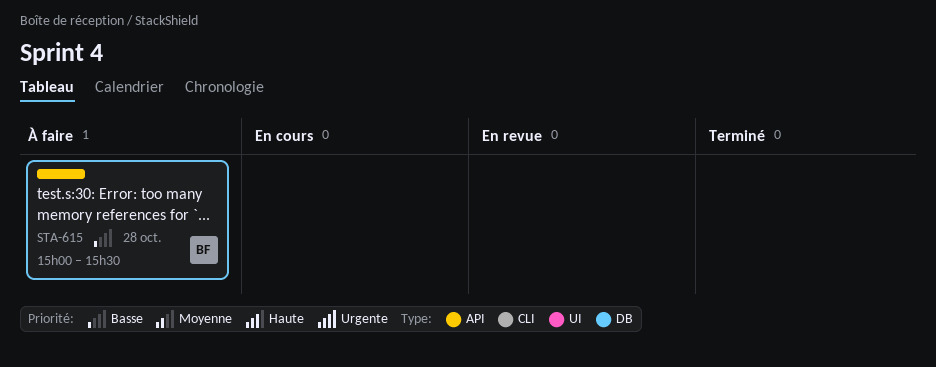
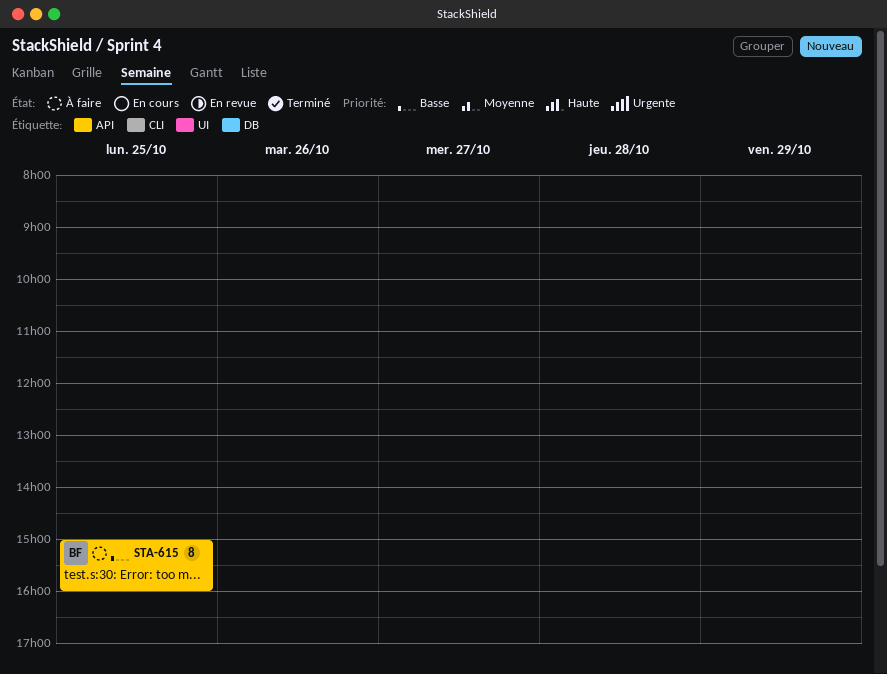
STA-615, day: Oct 28 -> Oct 25
STA-615, ends: 15:30 -> 16:00

